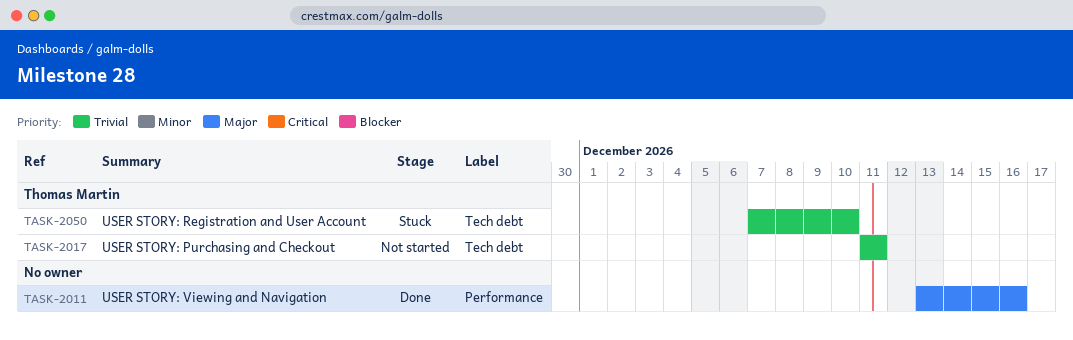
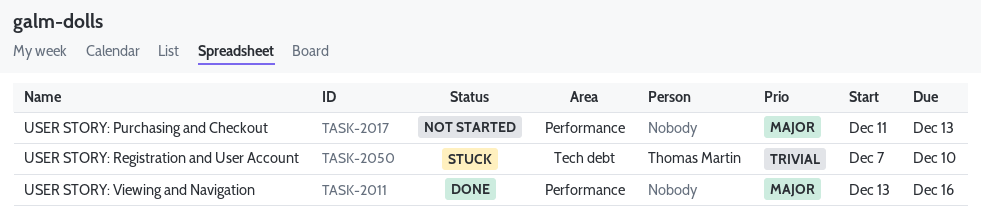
TASK-2017, owner: Thomas Martin -> none
TASK-2017, priority: Trivial -> Major
TASK-2017, label: Tech debt -> Performance
TASK-2017, due: Dec 11 -> Dec 13

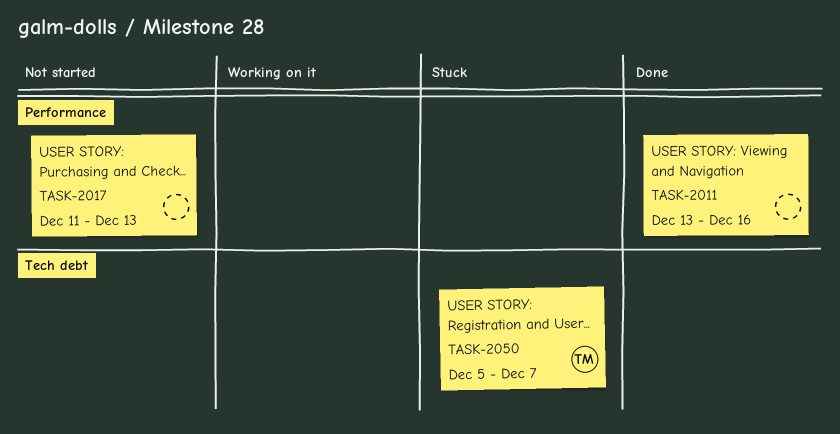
TASK-2050, start: Dec 7 -> Dec 5
TASK-2050, due: Dec 10 -> Dec 7

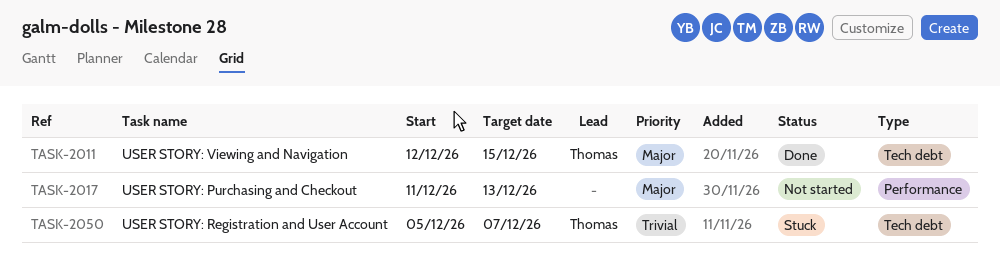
TASK-2011, owner: none -> Thomas
TASK-2011, label: Performance -> Tech debt
TASK-2011, start: Dec 13 -> Dec 12
TASK-2011, due: Dec 16 -> Dec 15

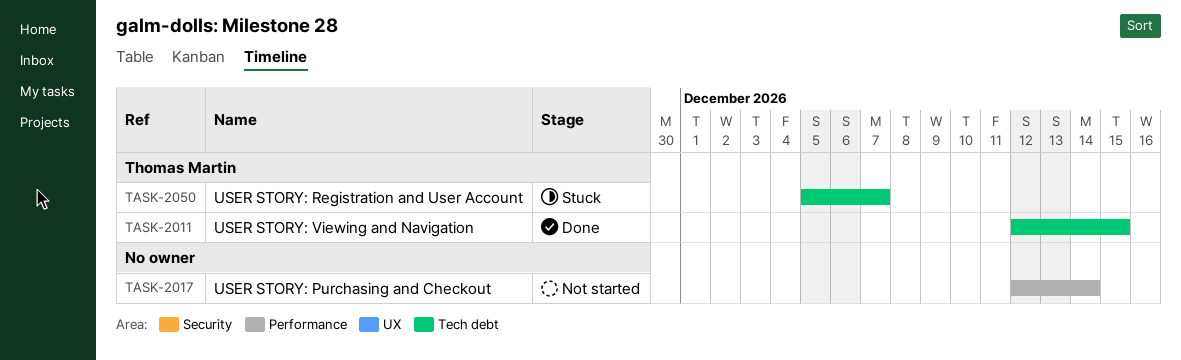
TASK-2017, start: Dec 11 -> Dec 12
TASK-2017, due: Dec 13 -> Dec 14

